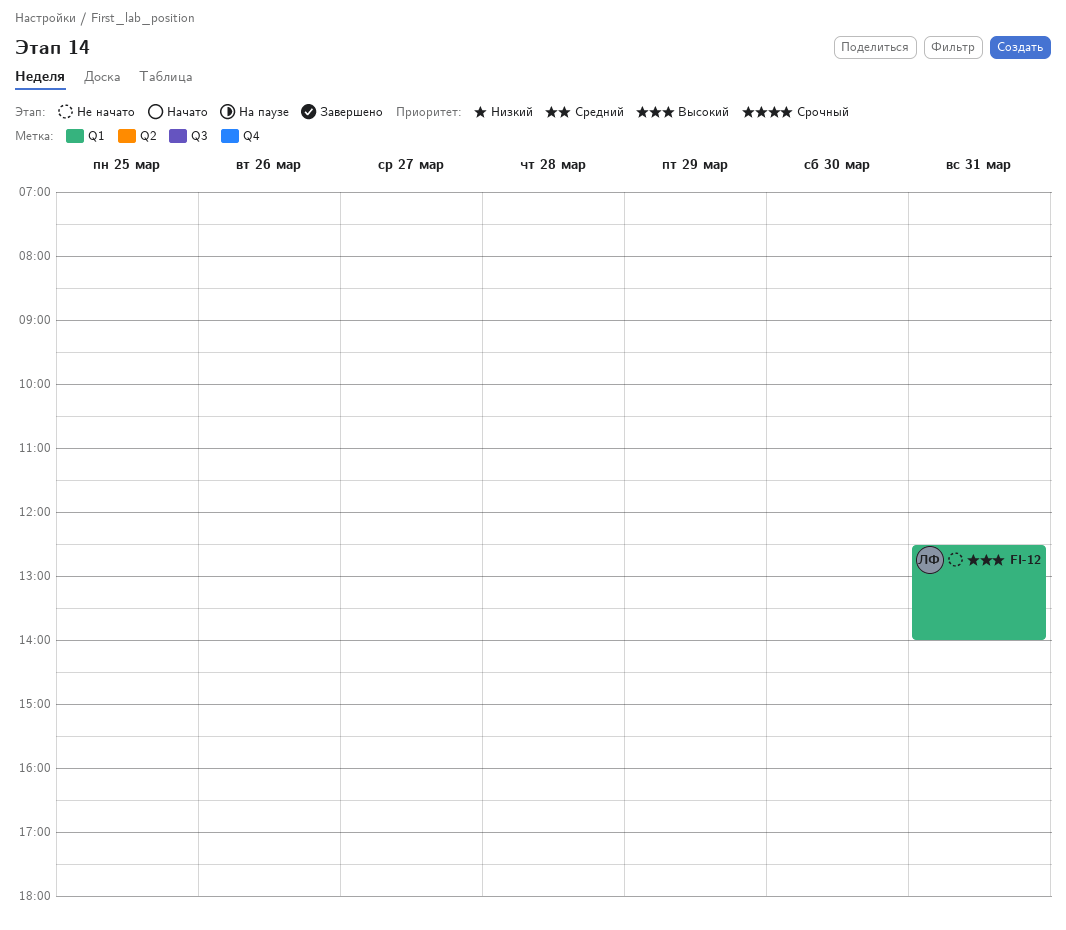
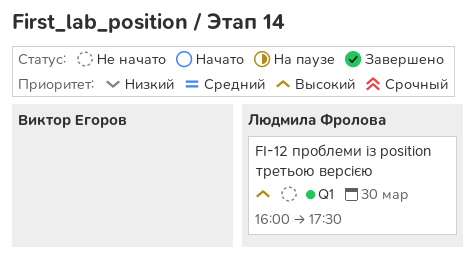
FI-12, day: Mar 31 -> Mar 30
FI-12, begins: 12:30 -> 16:00
FI-12, ends: 14:00 -> 17:30

